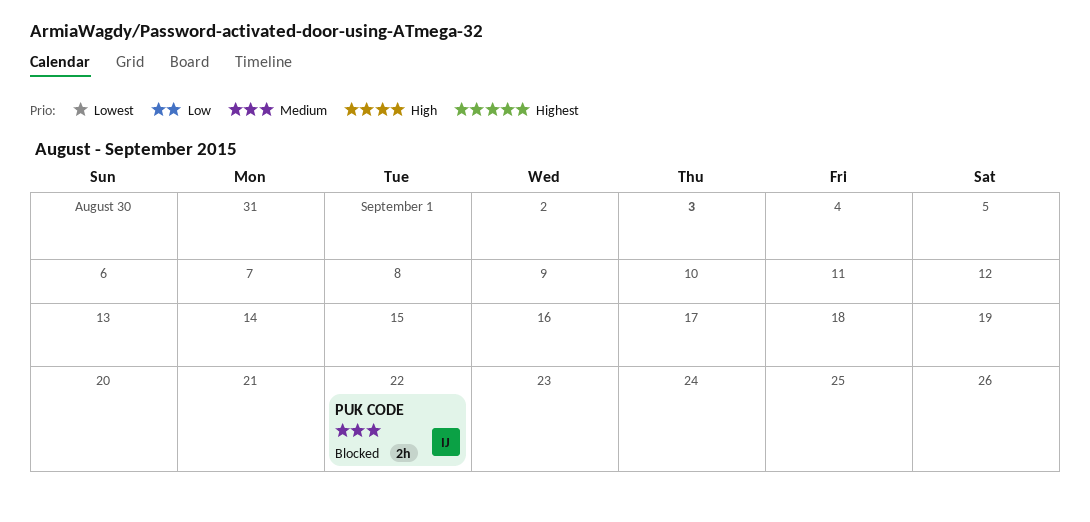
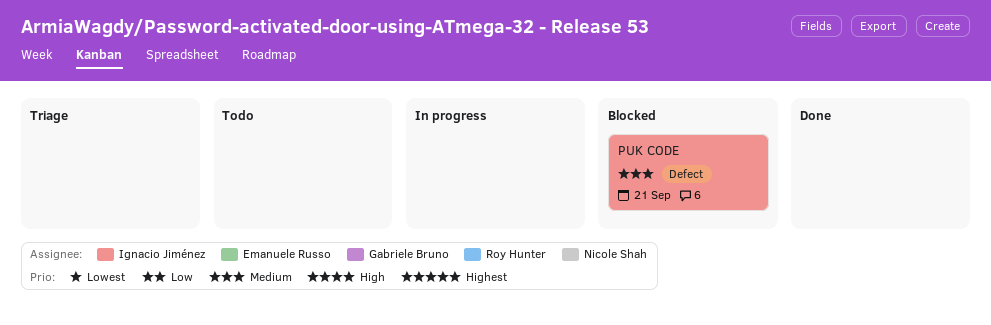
PUK CODE, due: Sep 22 -> Sep 21

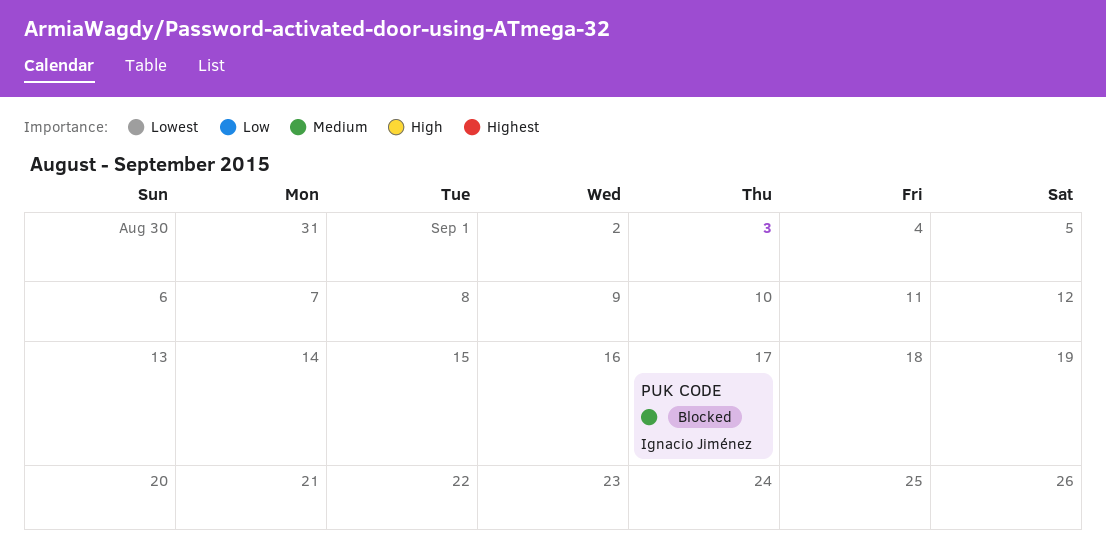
PUK CODE, due: Sep 21 -> Sep 17

